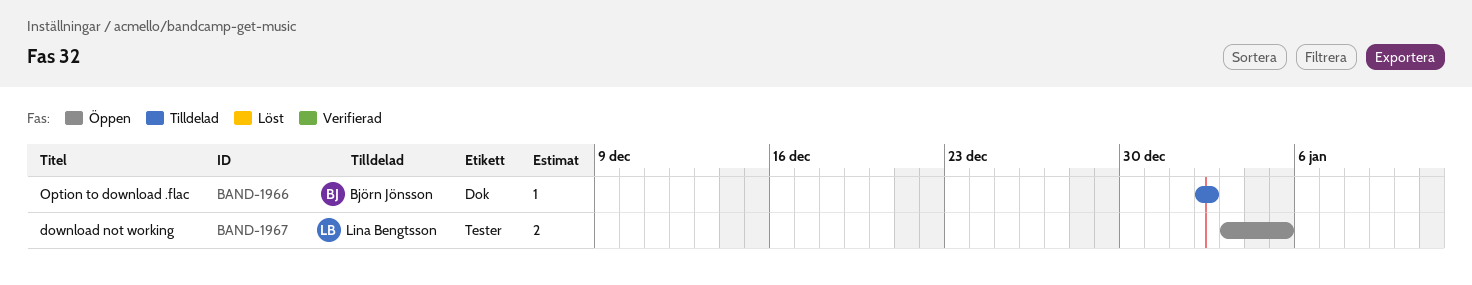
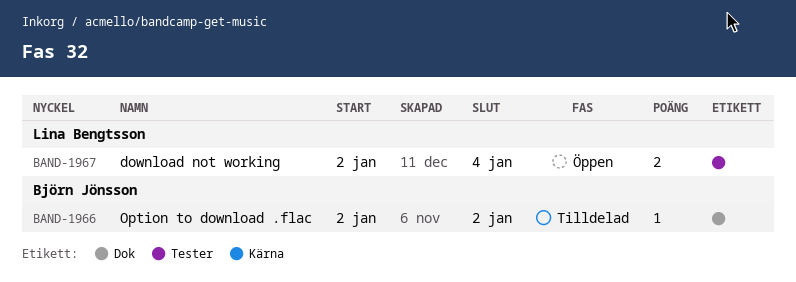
BAND-1967, start: Jan 3 -> Jan 2
BAND-1967, due: Jan 5 -> Jan 4

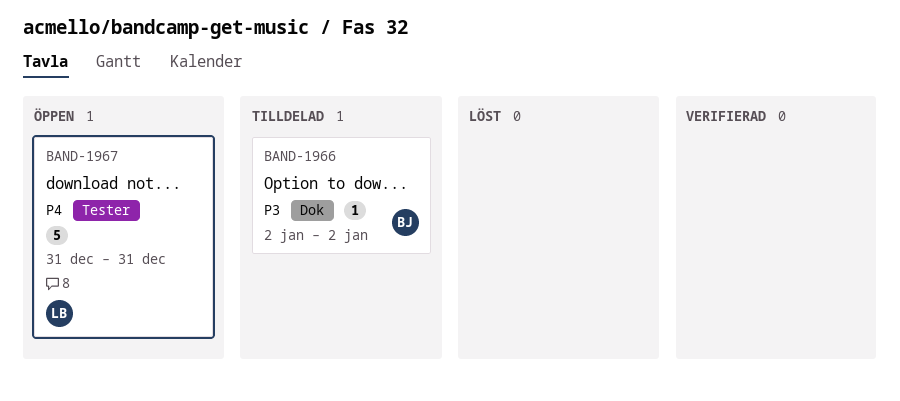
BAND-1967, estimate: 2 -> 5
BAND-1967, start: Jan 2 -> Dec 31
BAND-1967, due: Jan 4 -> Dec 31

